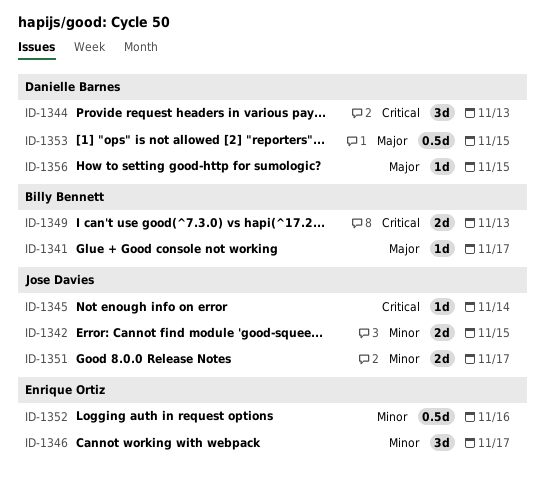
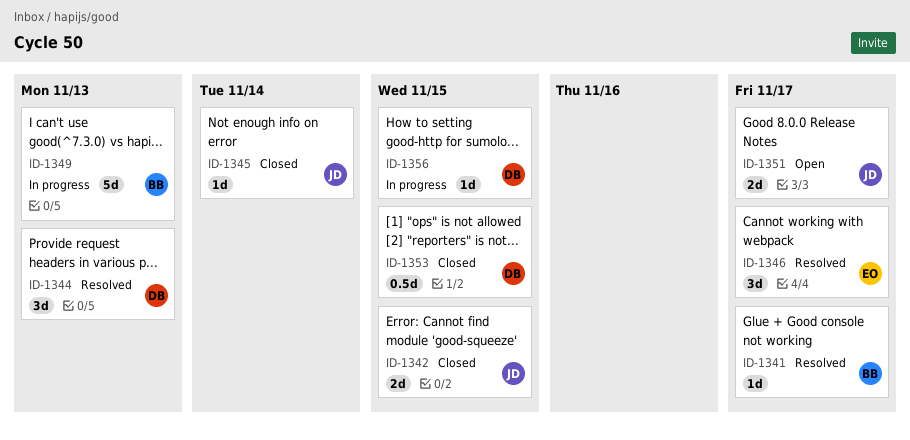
ID-1349, estimate: 2d -> 5d
ID-1352: present -> none

